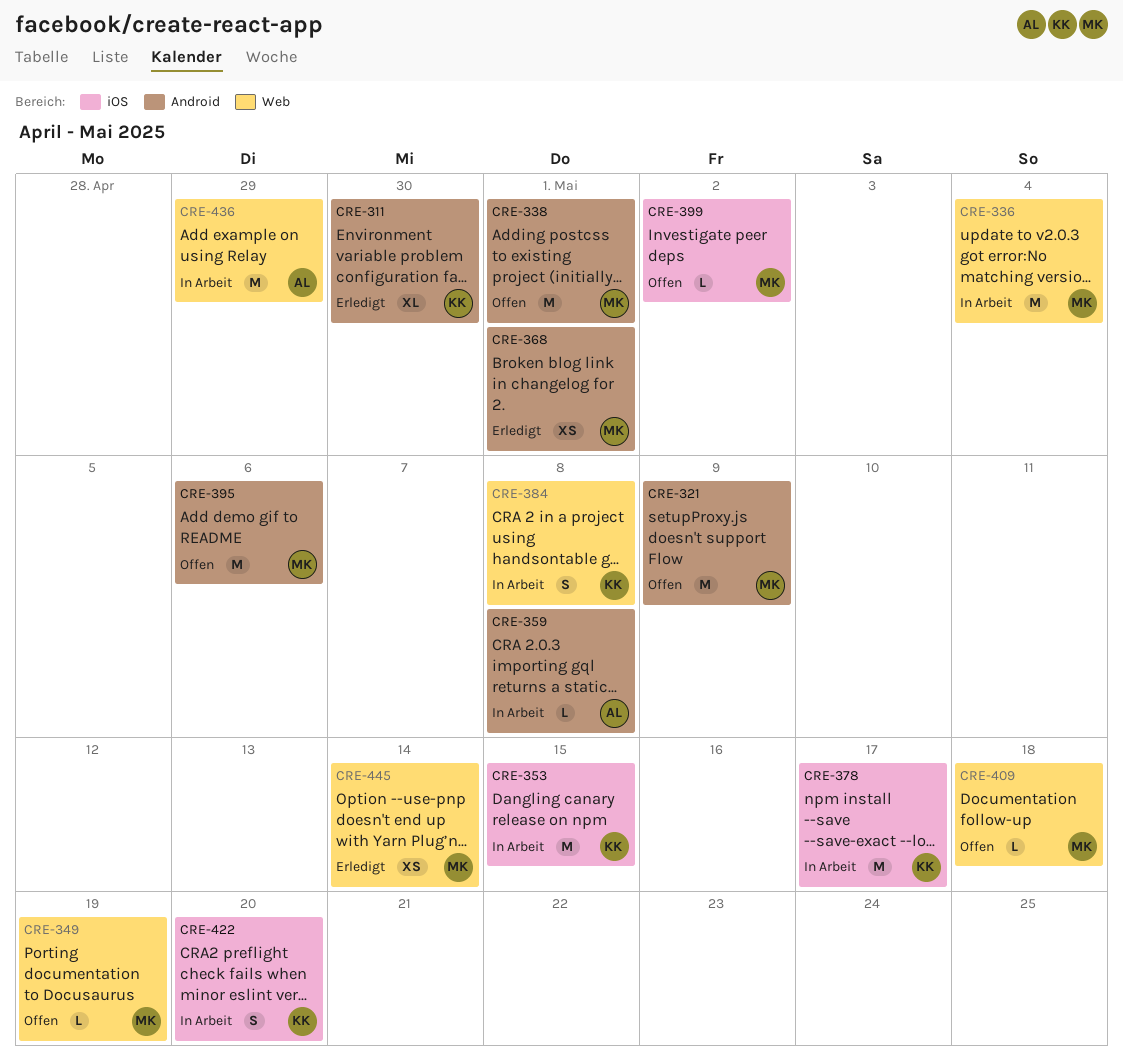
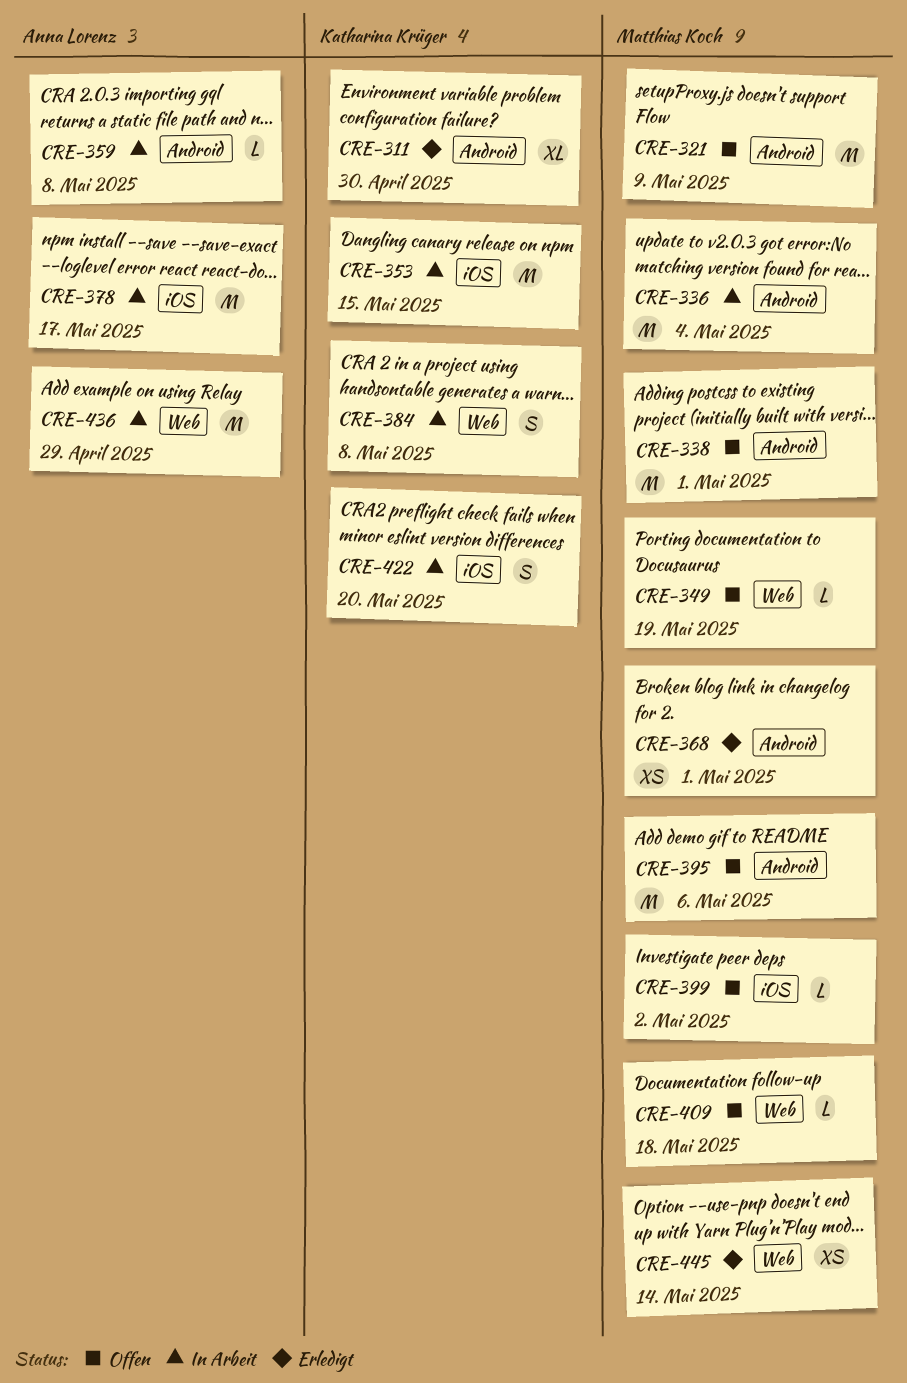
CRE-336, label: Web -> Android
CRE-378, owner: Katharina Krüger -> Anna Lorenz

